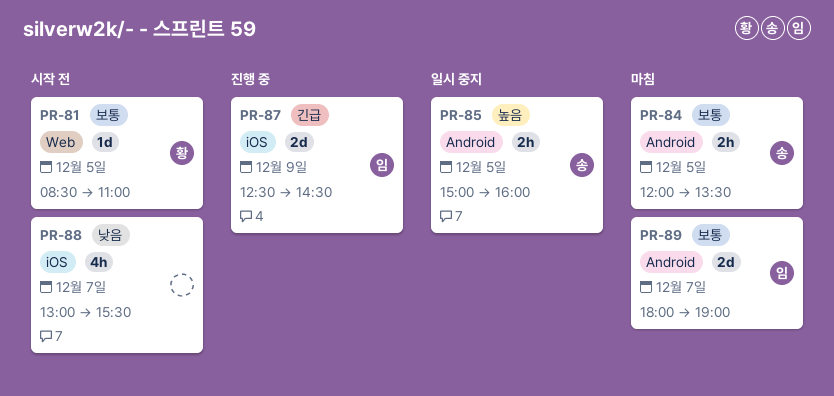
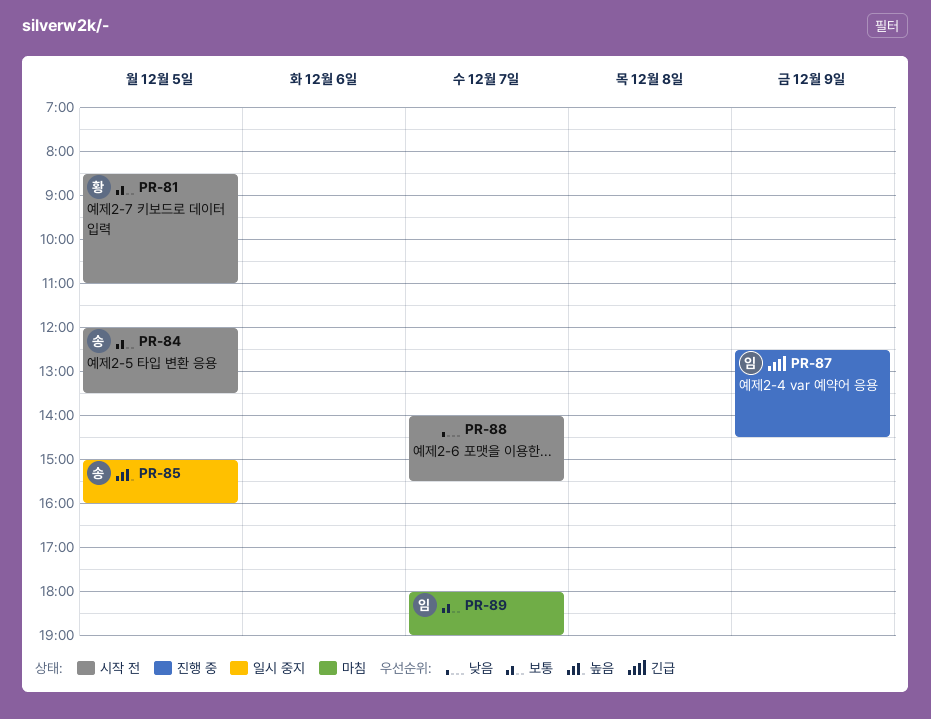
PR-84, status: 마침 -> 시작 전
PR-88, begins: 13:00 -> 14:00

